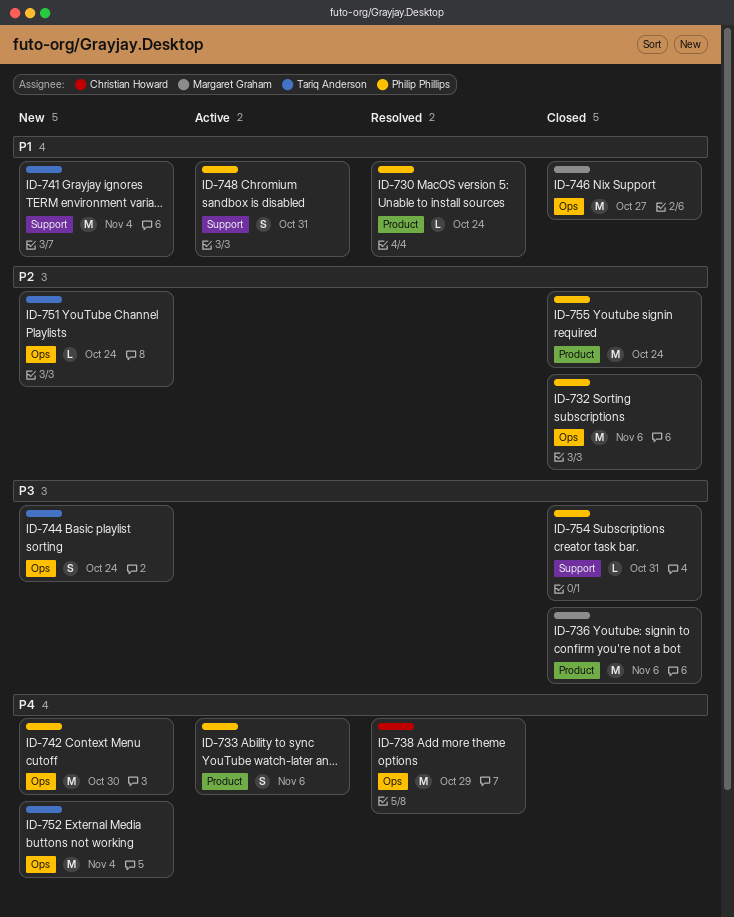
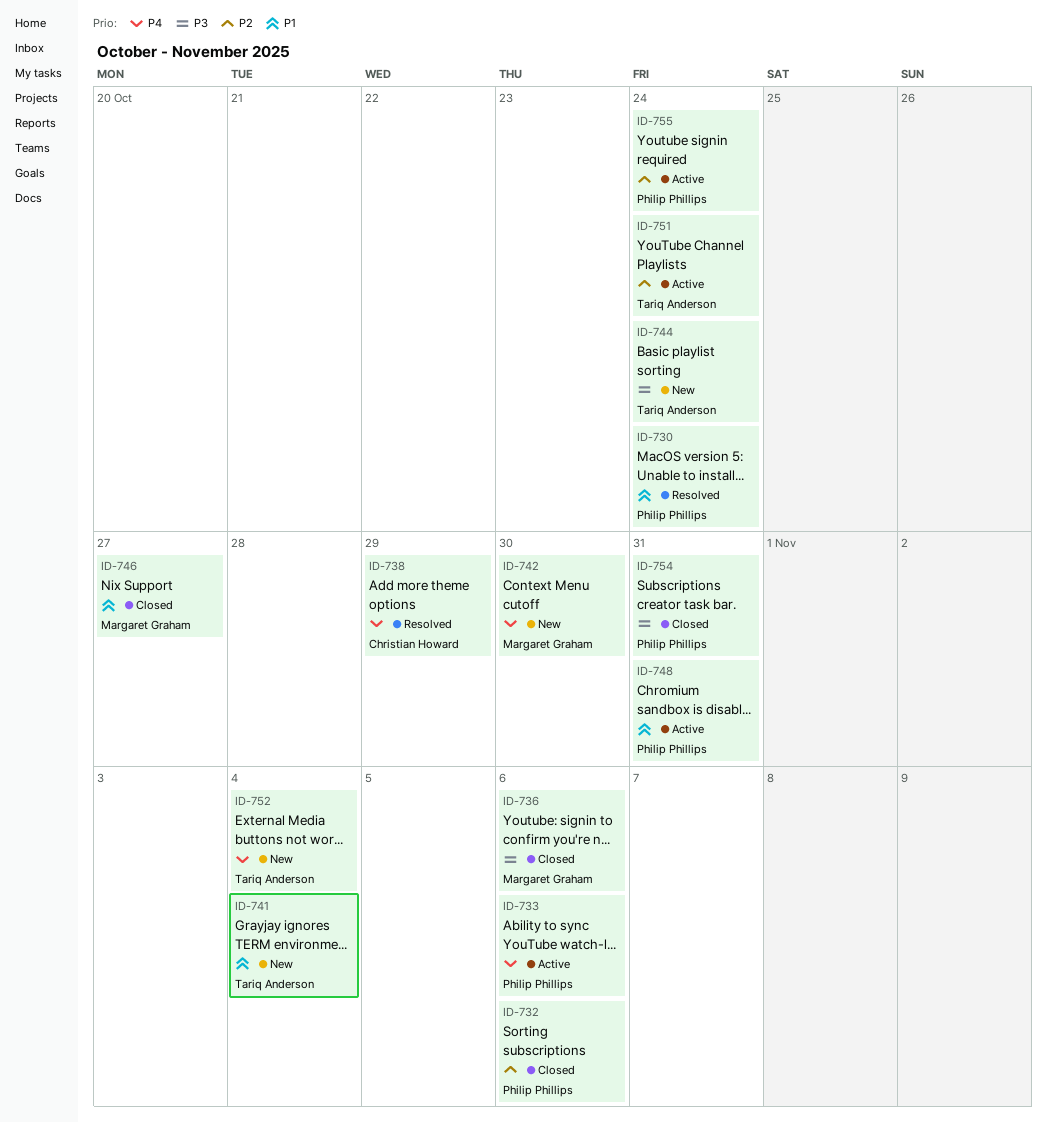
ID-742, owner: Philip Phillips -> Margaret Graham
ID-751, status: New -> Active
ID-755, status: Closed -> Active

